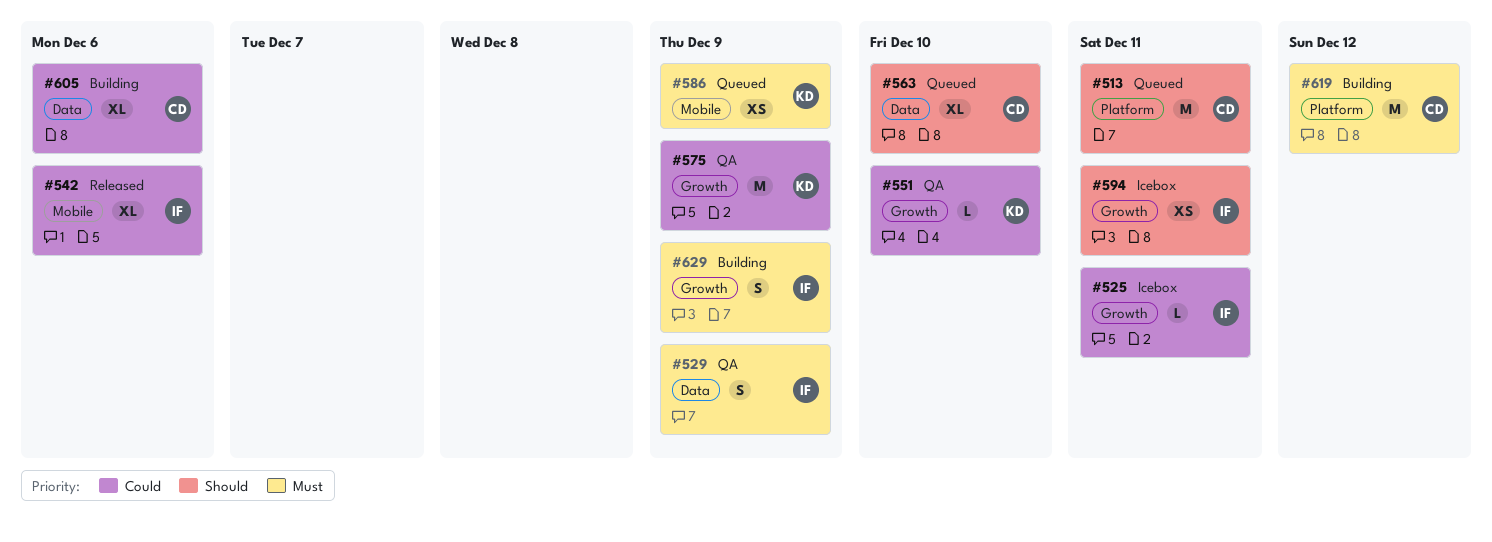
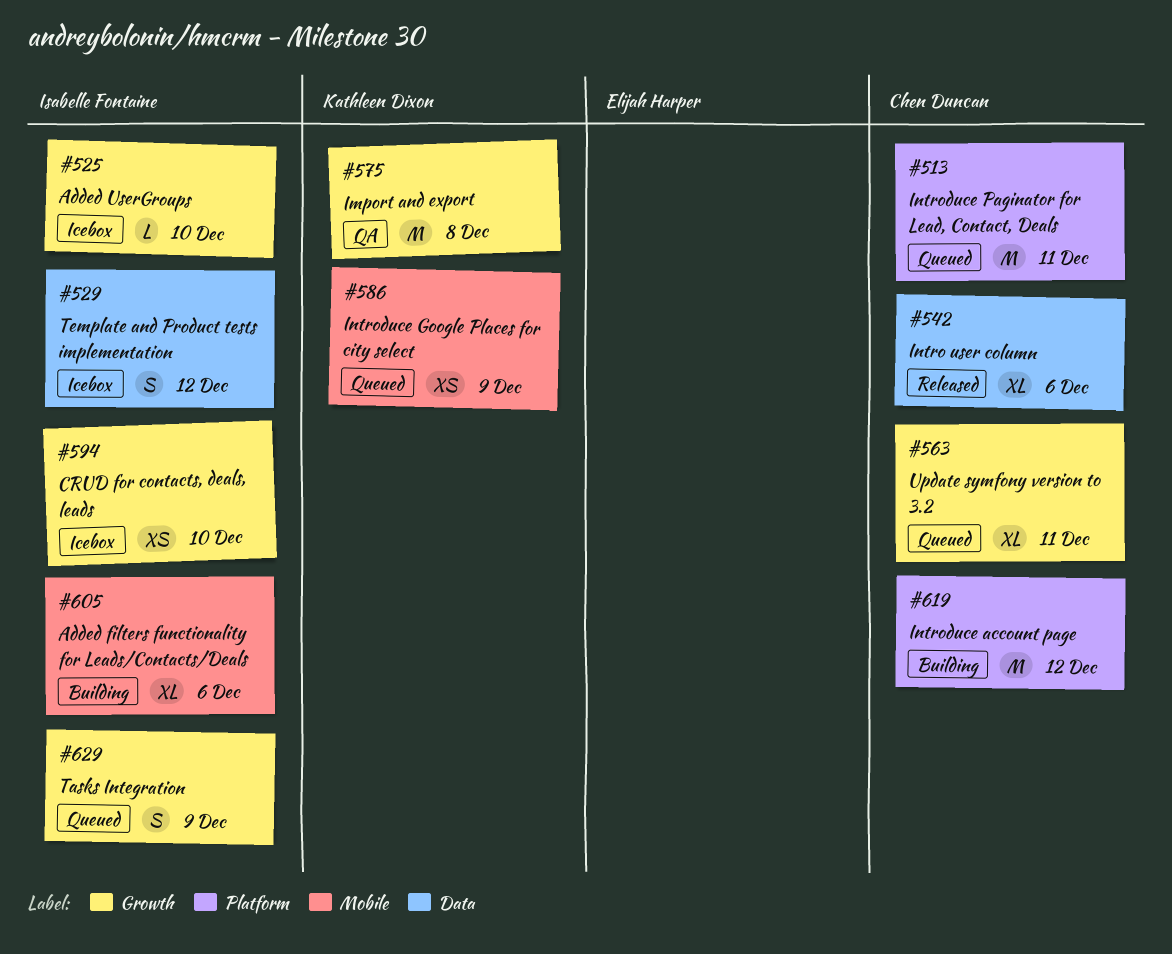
#525, due: Dec 11 -> Dec 10
#529, status: QA -> Icebox
#529, due: Dec 9 -> Dec 12
#542, owner: Isabelle Fontaine -> Chen Duncan
#542, label: Mobile -> Data
#551: present -> none
#563, label: Data -> Growth
#563, due: Dec 10 -> Dec 11
#575, due: Dec 9 -> Dec 8
#594, due: Dec 11 -> Dec 10
#605, owner: Chen Duncan -> Isabelle Fontaine
#605, label: Data -> Mobile
#629, status: Building -> Queued

